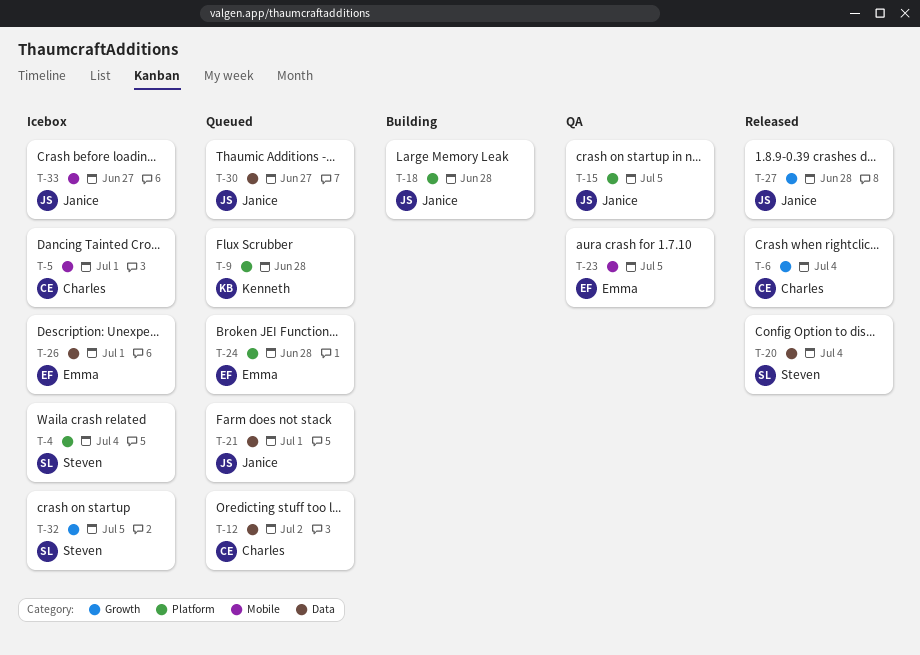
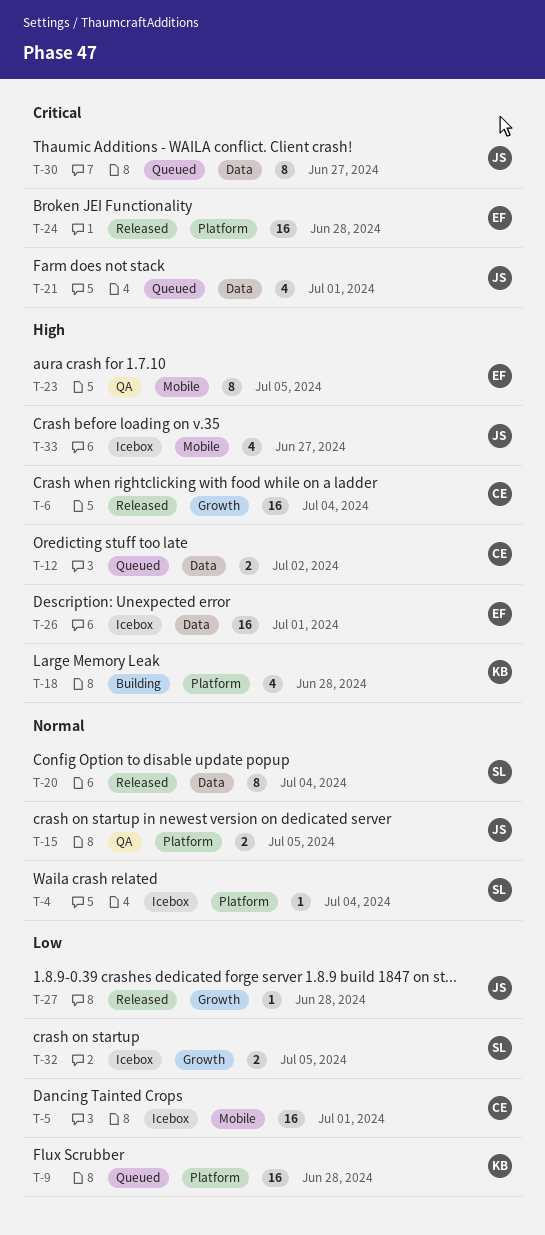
T-18, owner: Janice -> Kenneth
T-24, status: Queued -> Released

